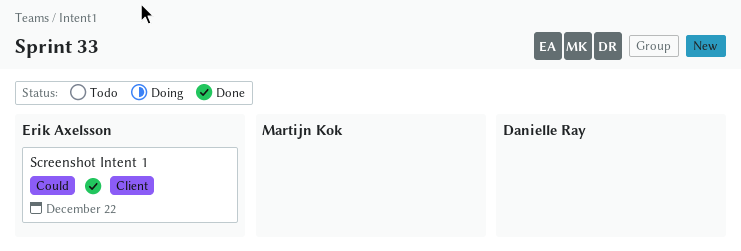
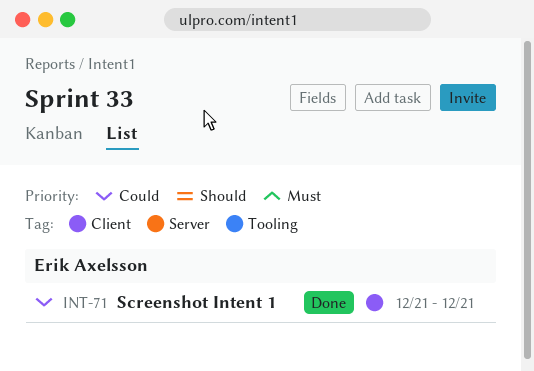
Screenshot Intent 1, due: Dec 22 -> Dec 21

